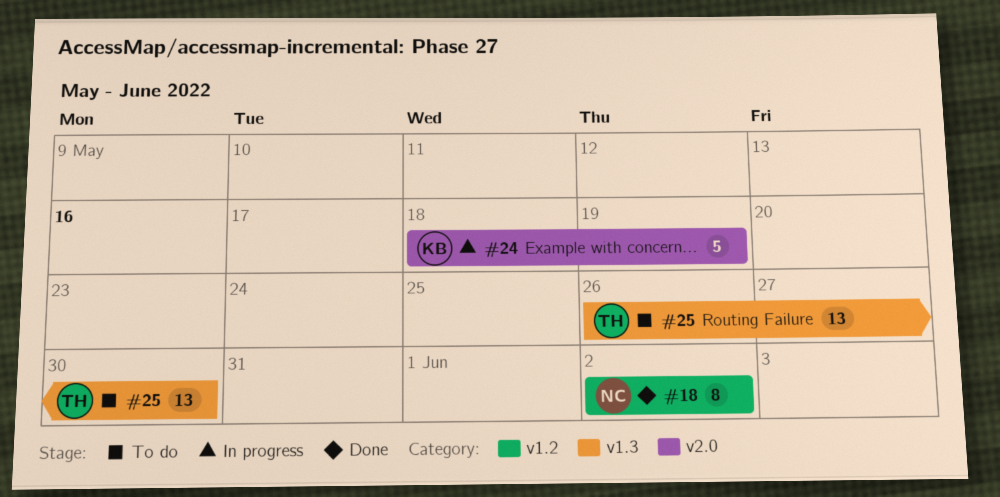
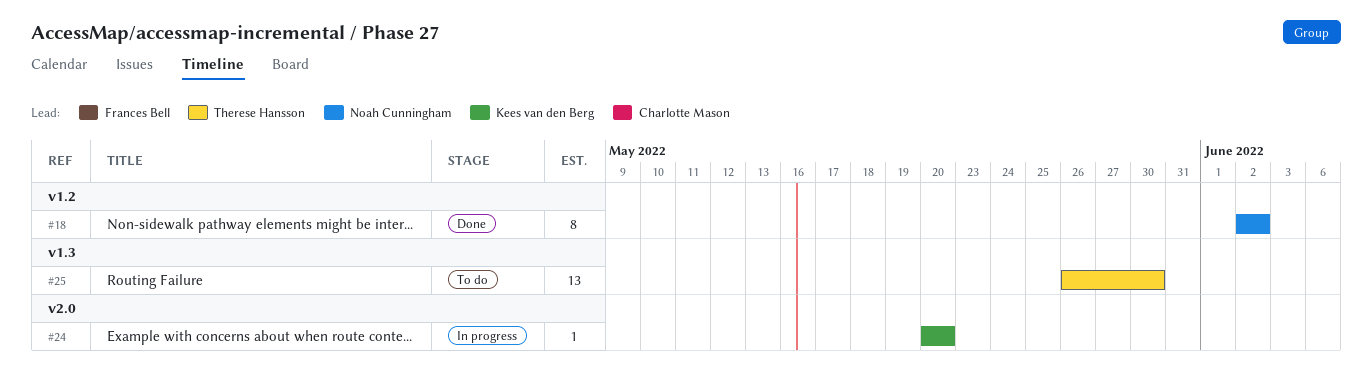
#24, estimate: 5 -> 1
#24, start: May 18 -> May 20
#24, due: May 19 -> May 20

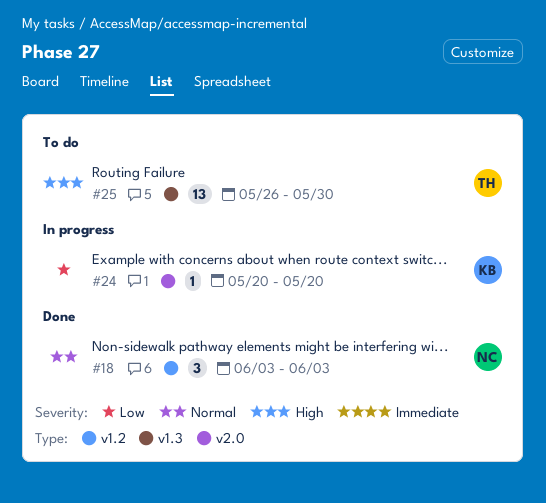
#18, estimate: 8 -> 3
#18, start: Jun 2 -> Jun 3
#18, due: Jun 2 -> Jun 3

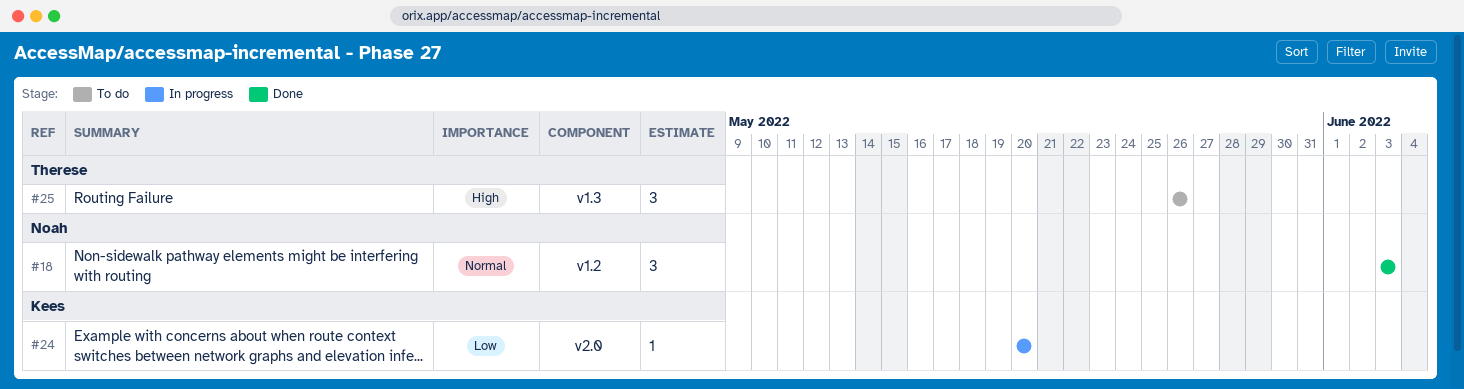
#25, estimate: 13 -> 3
#25, due: May 30 -> May 26

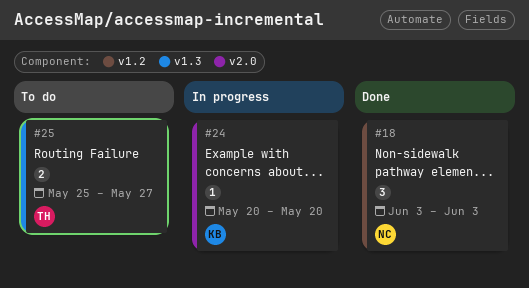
#25, estimate: 3 -> 2
#25, start: May 26 -> May 25
#25, due: May 26 -> May 27

